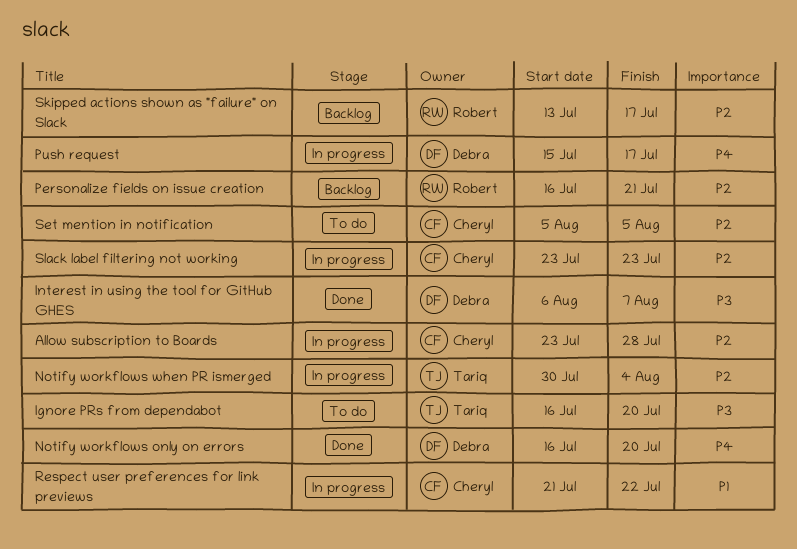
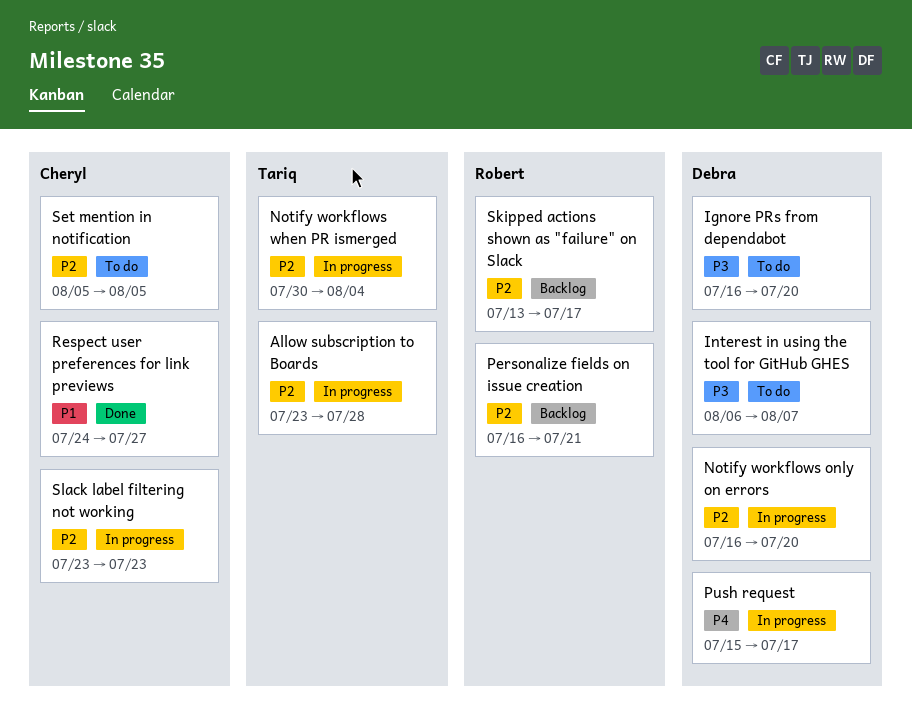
Allow subscription to Boards, owner: Cheryl -> Tariq
Ignore PRs from dependabot, owner: Tariq -> Debra
Interest in using the tool for GitHub GHES, status: Done -> To do
Notify workflows only on errors, status: Done -> In progress
Notify workflows only on errors, priority: P4 -> P2
Respect user preferences for link previews, status: In progress -> Done
Respect user preferences for link previews, start: Jul 21 -> Jul 24
Respect user preferences for link previews, due: Jul 22 -> Jul 27

